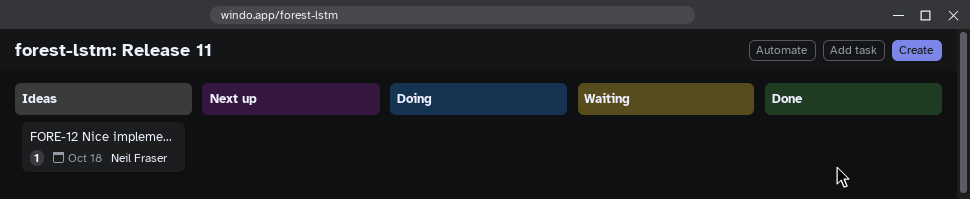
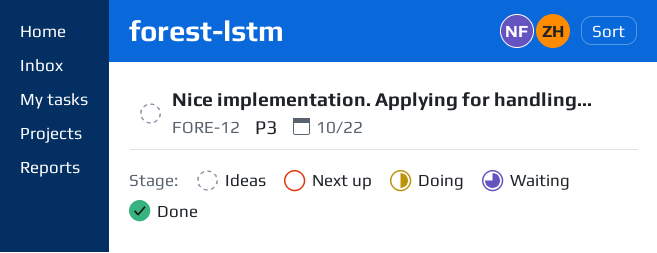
FORE-12, due: Oct 18 -> Oct 22

